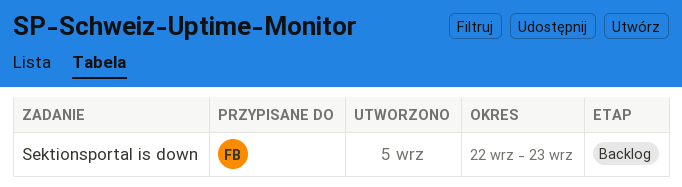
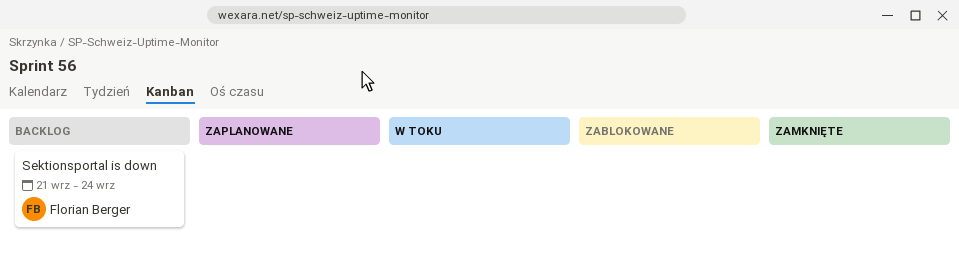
Sektionsportal is down, start: Sep 22 -> Sep 21
Sektionsportal is down, due: Sep 23 -> Sep 24

